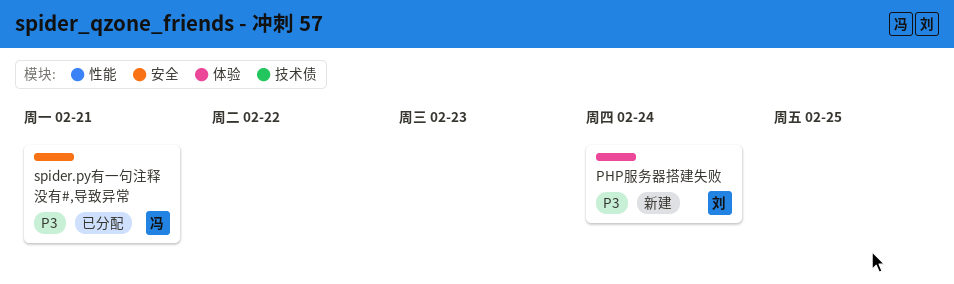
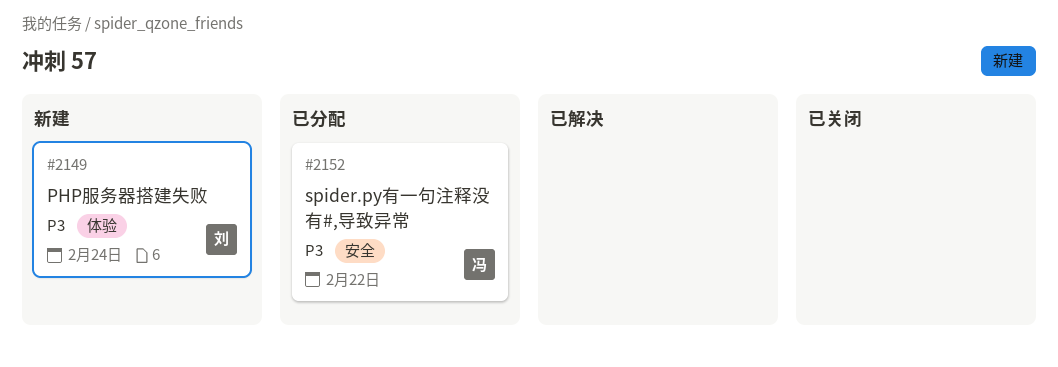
spider.py有一句注释没有#,导致异常, due: Feb 21 -> Feb 22

